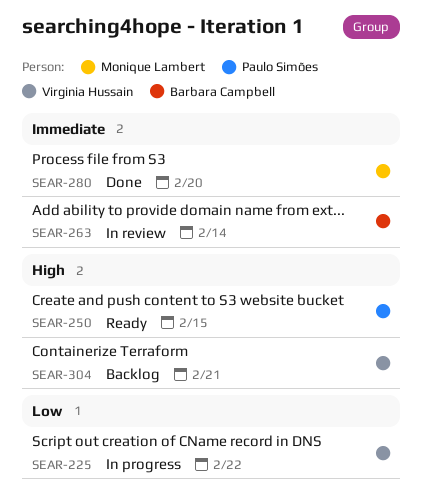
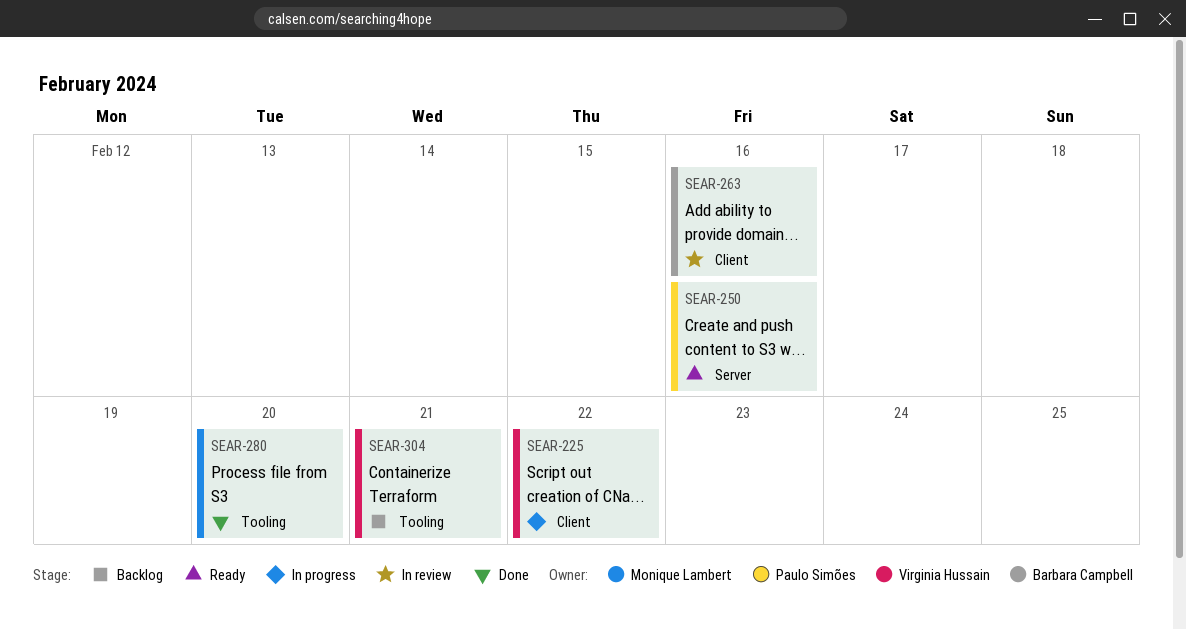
SEAR-250, due: Feb 15 -> Feb 16
SEAR-263, due: Feb 14 -> Feb 16

